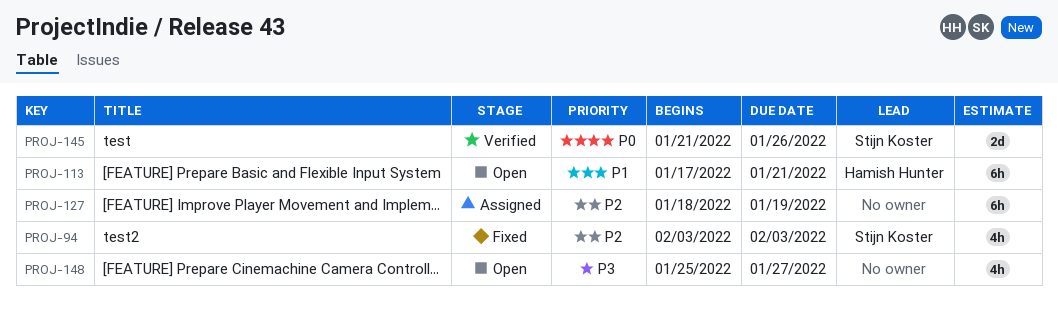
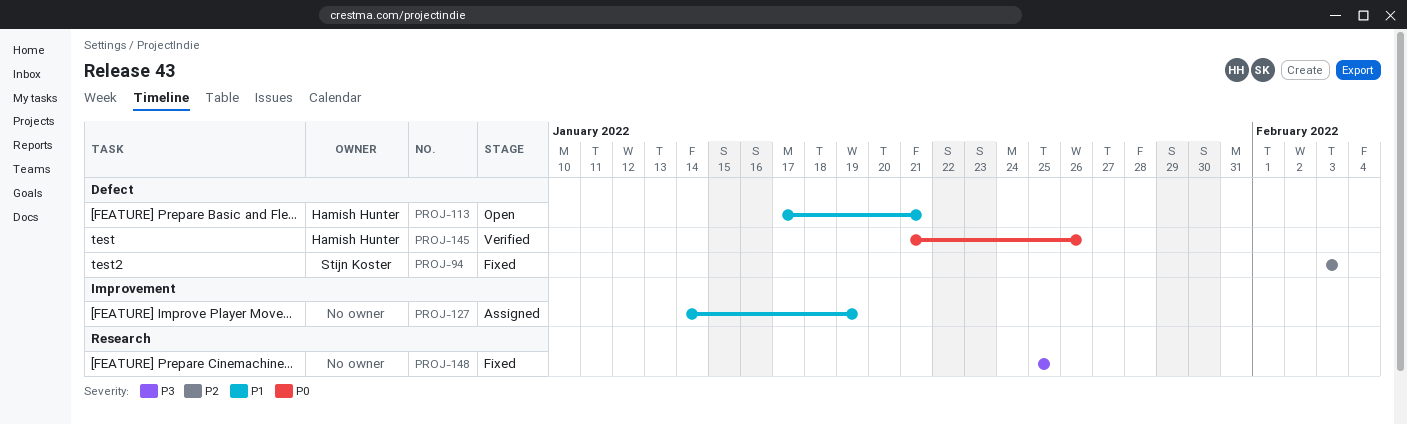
PROJ-127, priority: P2 -> P1
PROJ-127, start: Jan 18 -> Jan 14
PROJ-145, owner: Stijn Koster -> Hamish Hunter
PROJ-148, status: Open -> Fixed
PROJ-148, due: Jan 27 -> Jan 25

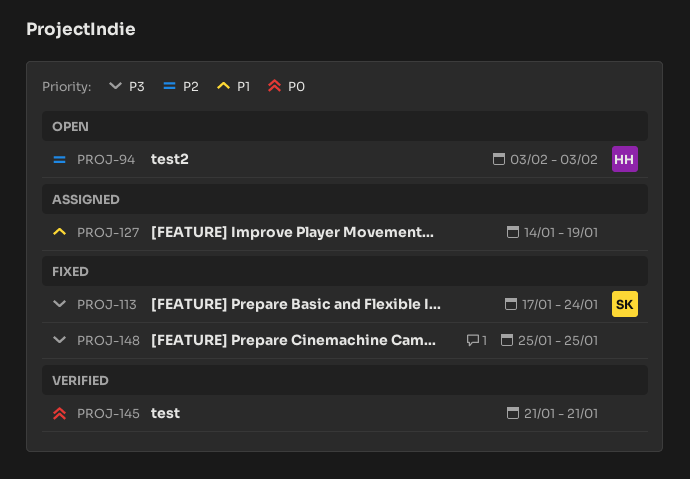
PROJ-94, status: Fixed -> Open
PROJ-94, owner: Stijn Koster -> Hamish Hunter
PROJ-113, status: Open -> Fixed
PROJ-113, owner: Hamish Hunter -> Stijn Koster
PROJ-113, priority: P1 -> P3
PROJ-113, due: Jan 21 -> Jan 24
PROJ-145, owner: Hamish Hunter -> none
PROJ-145, due: Jan 26 -> Jan 21

